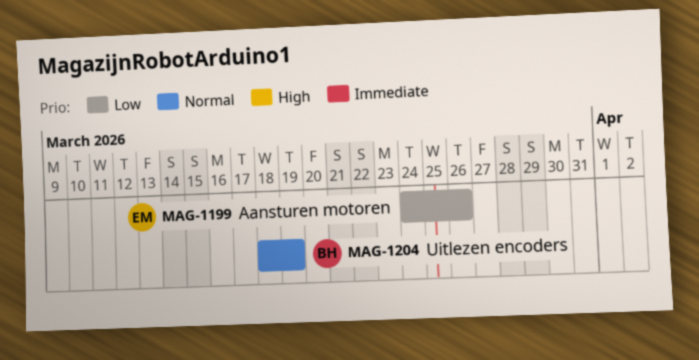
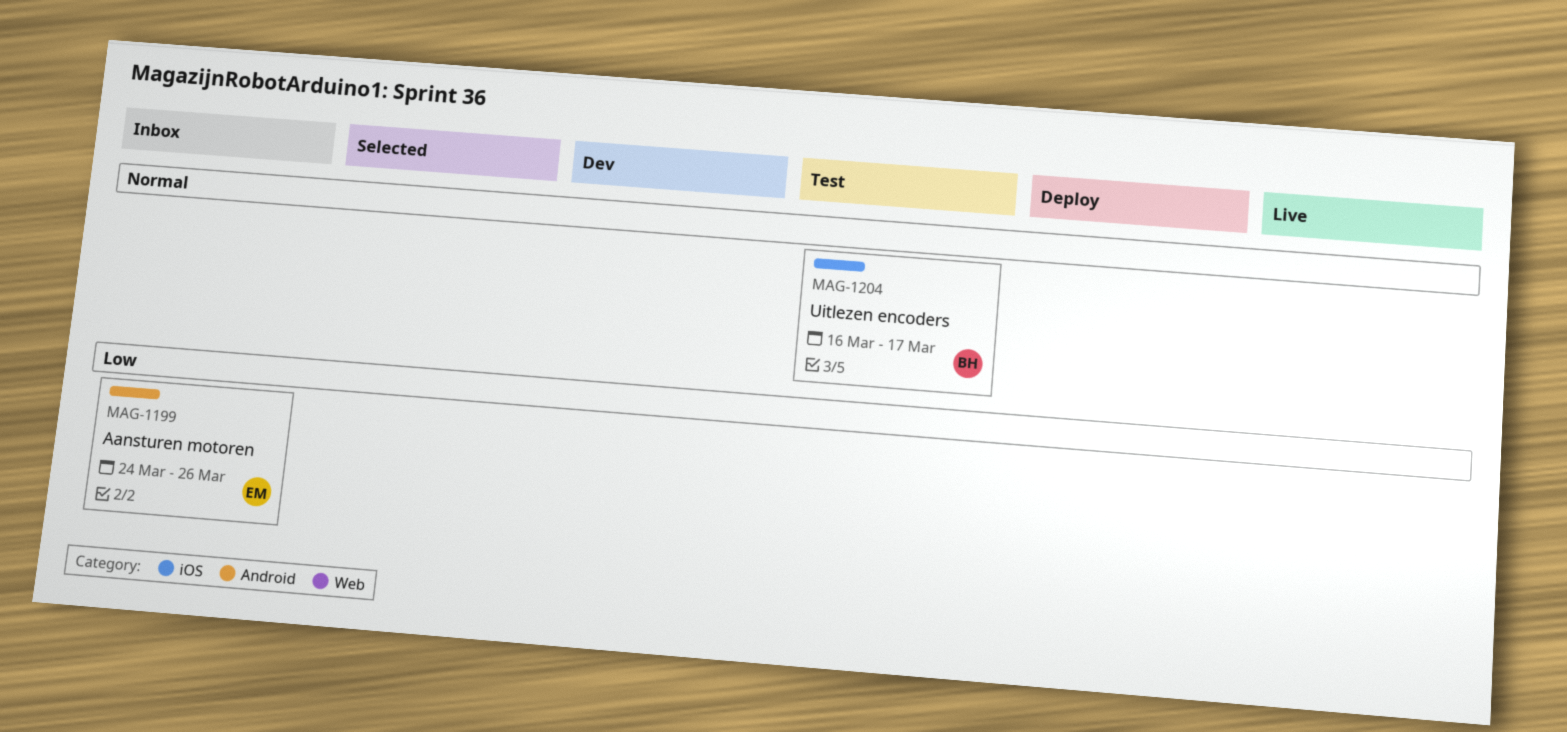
MAG-1204, start: Mar 18 -> Mar 16
MAG-1204, due: Mar 19 -> Mar 17

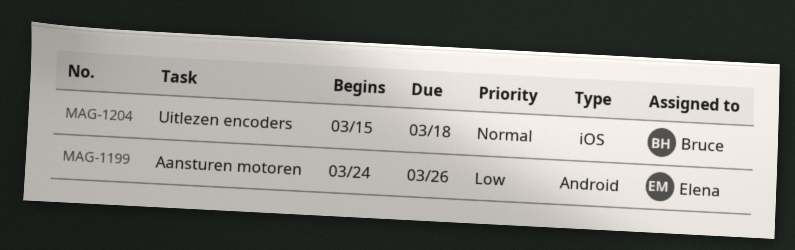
MAG-1204, start: Mar 16 -> Mar 15
MAG-1204, due: Mar 17 -> Mar 18

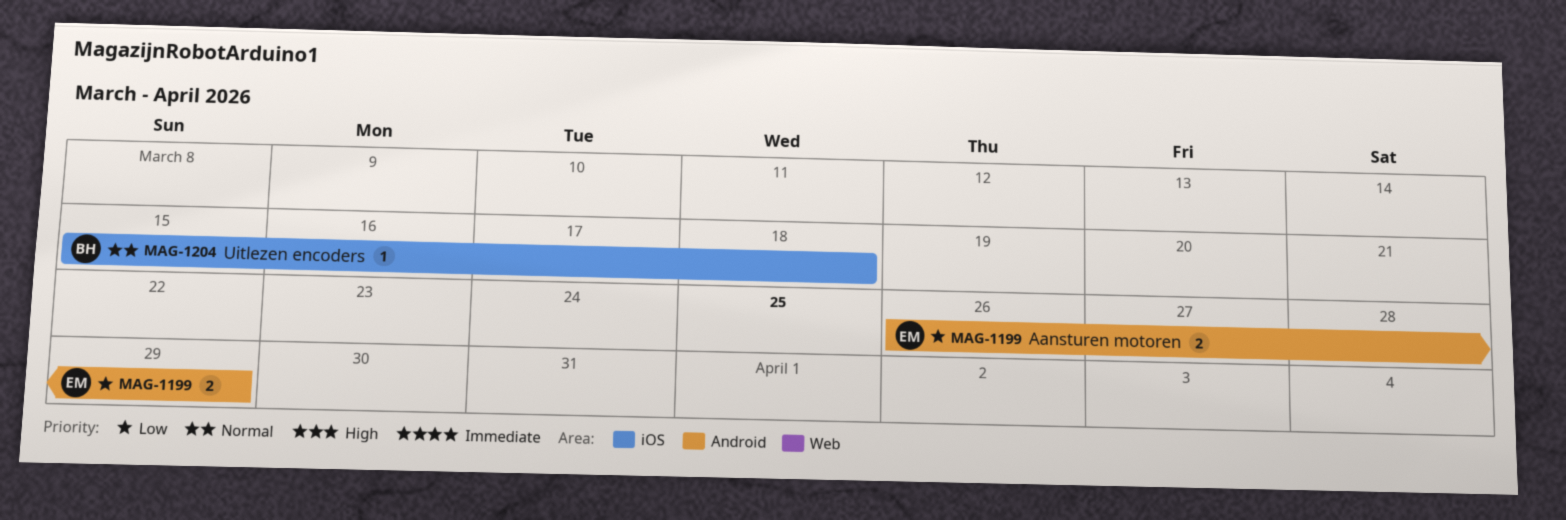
MAG-1199, start: Mar 24 -> Mar 26
MAG-1199, due: Mar 26 -> Mar 29

